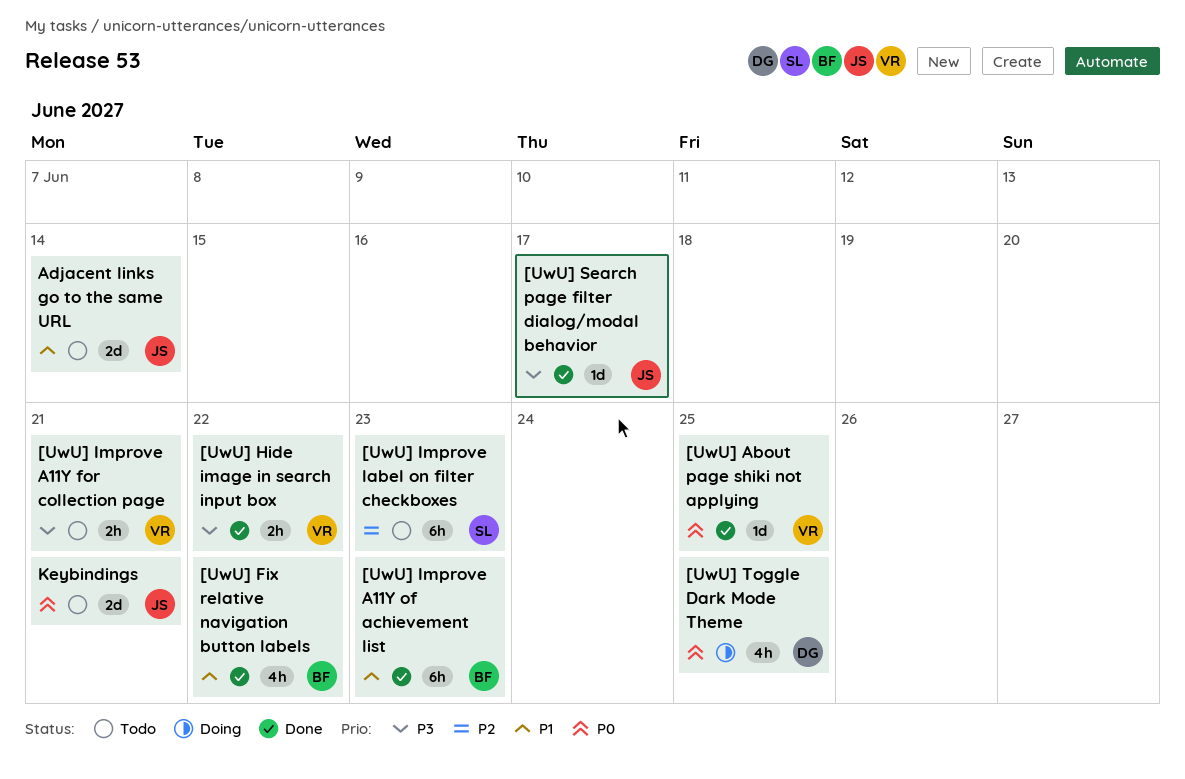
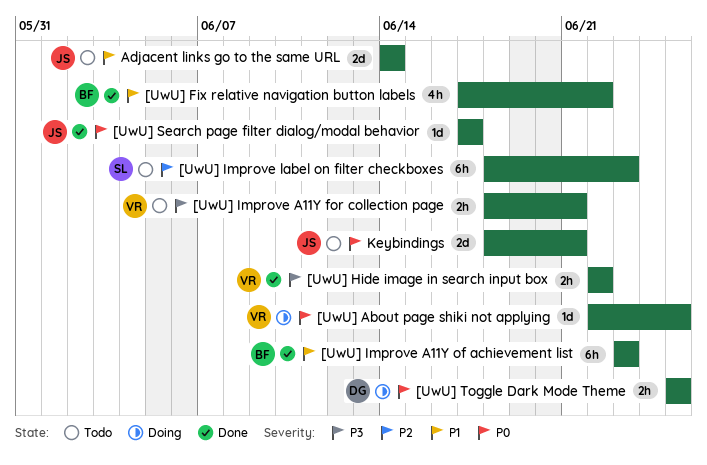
[UwU] About page shiki not applying, status: Done -> Doing
[UwU] Search page filter dialog/modal behavior, priority: P3 -> P0
[UwU] Toggle Dark Mode Theme, estimate: 4h -> 2h

